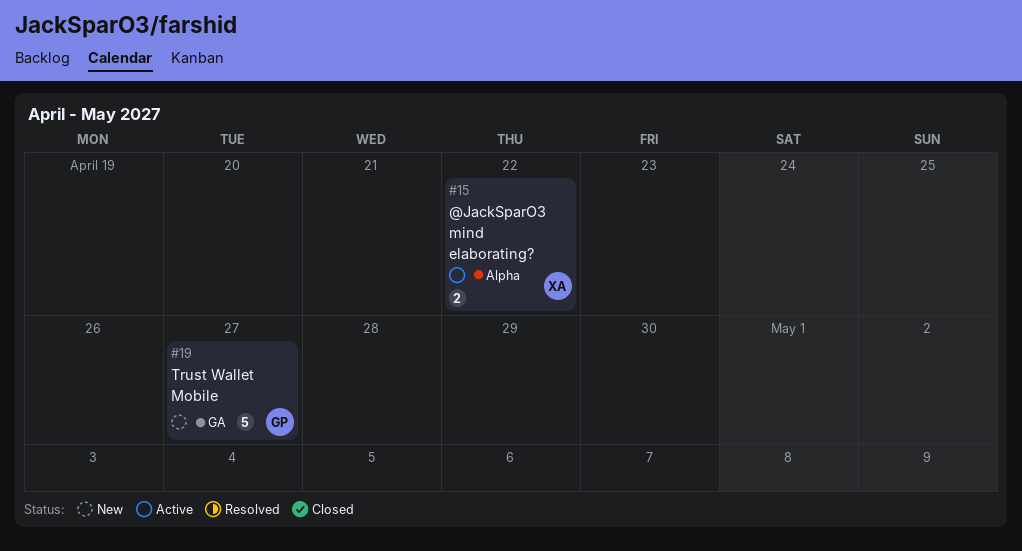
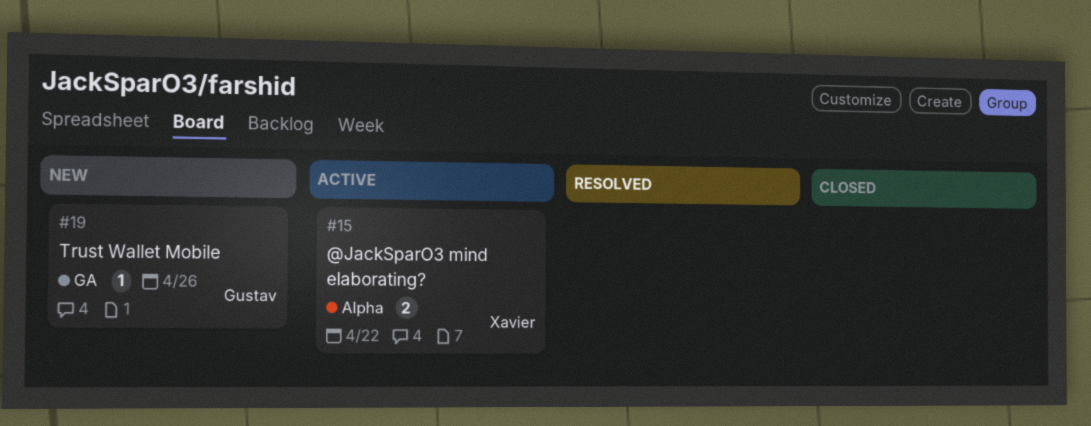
#19, estimate: 5 -> 1
#19, due: Apr 27 -> Apr 26

